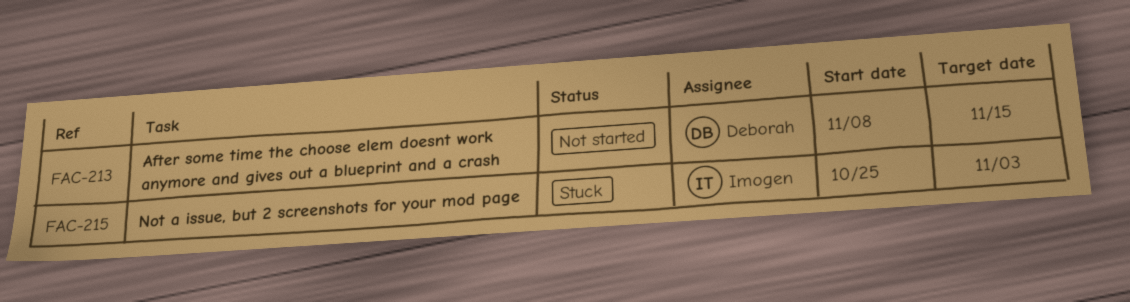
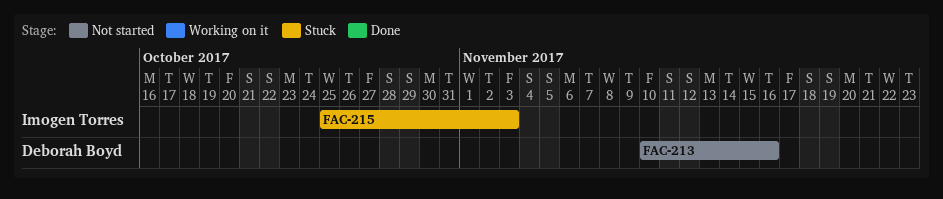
FAC-213, start: Nov 8 -> Nov 10
FAC-213, due: Nov 15 -> Nov 16

